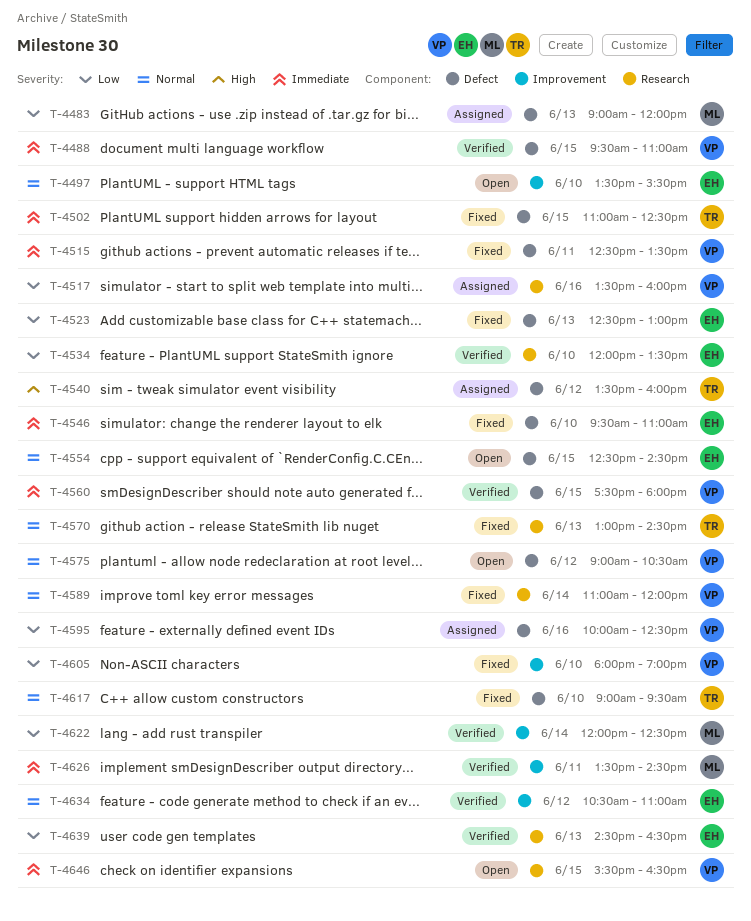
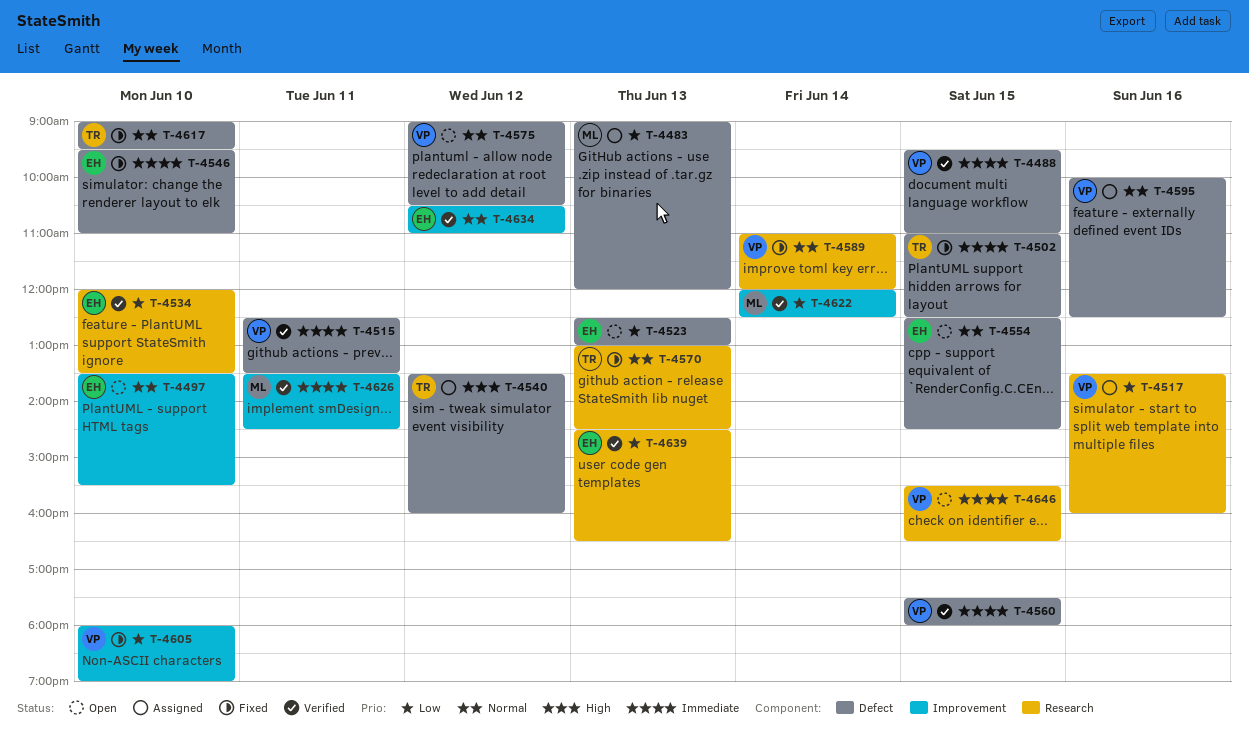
T-4515, status: Fixed -> Verified
T-4523, status: Fixed -> Open
T-4595, priority: Low -> Normal

